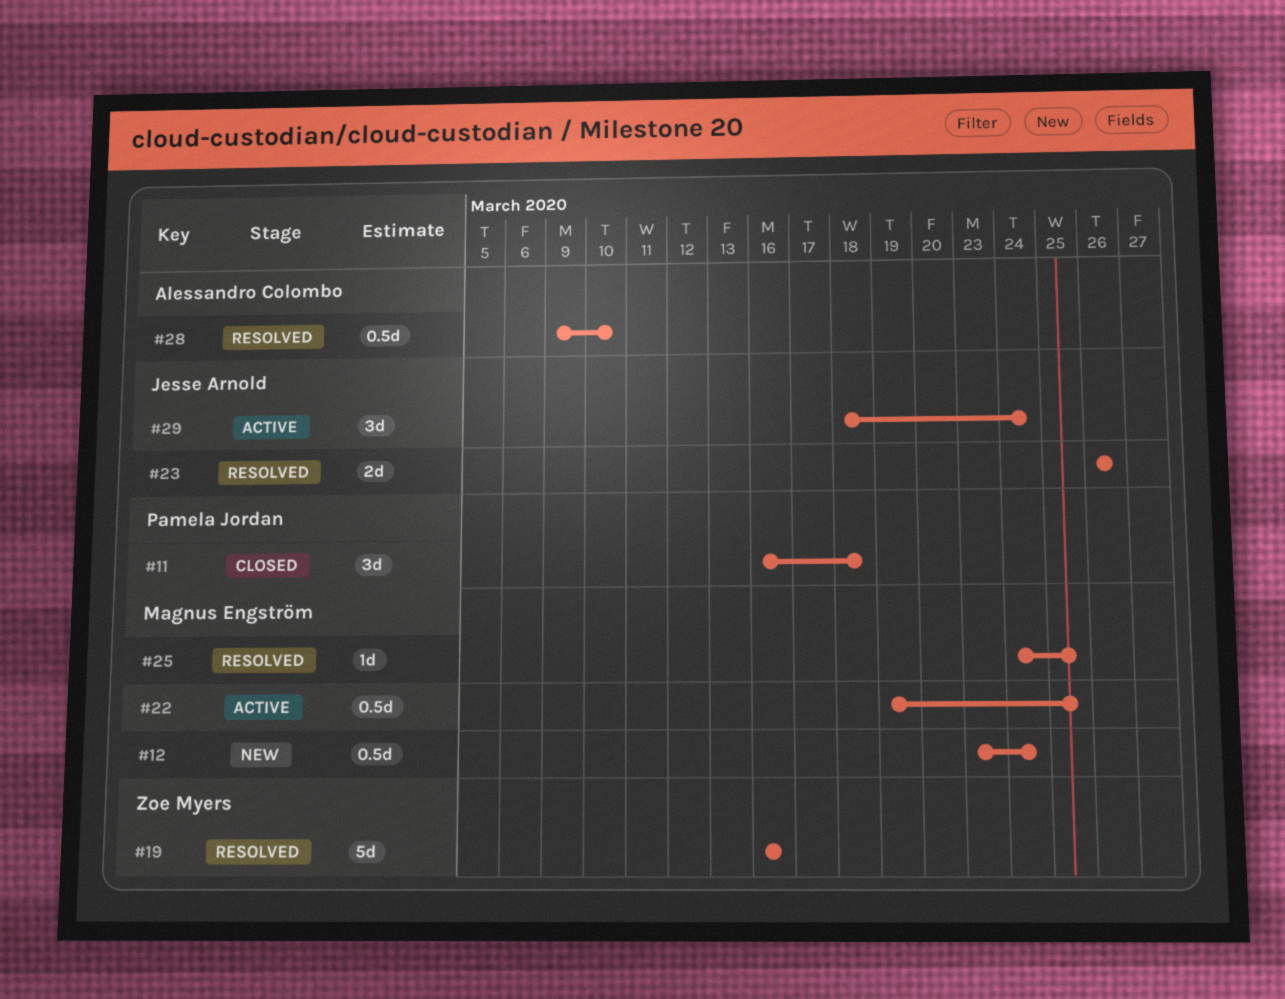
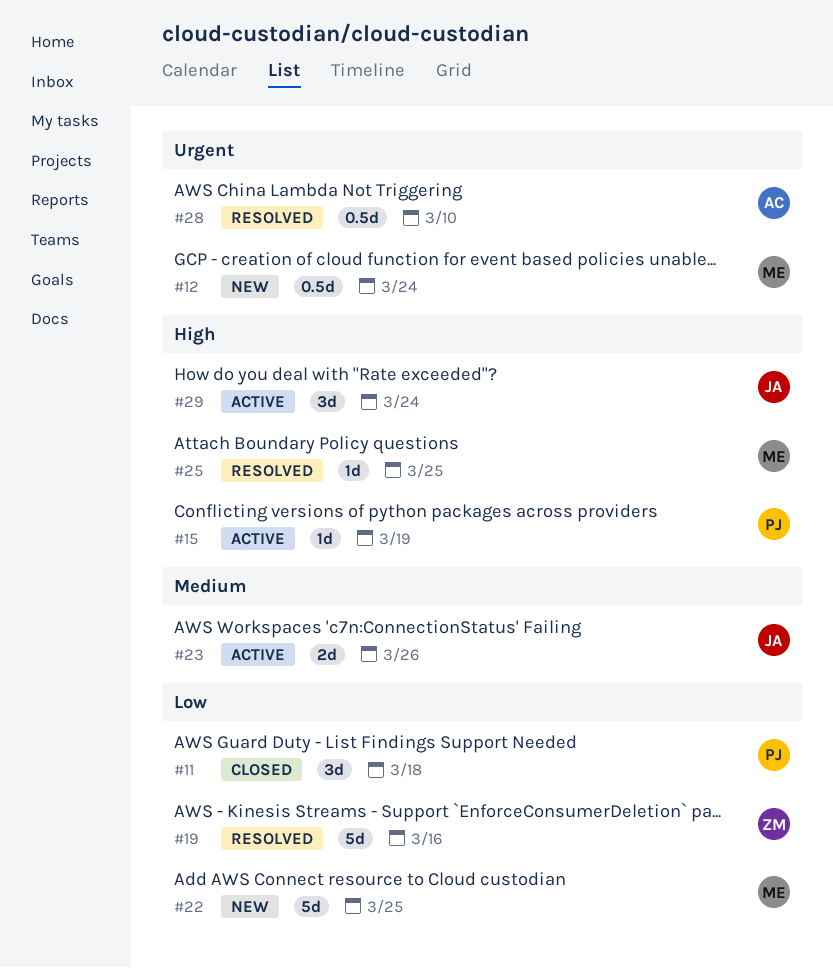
#15: none -> present
#22, status: Active -> New
#22, estimate: 0.5d -> 5d
#23, status: Resolved -> Active

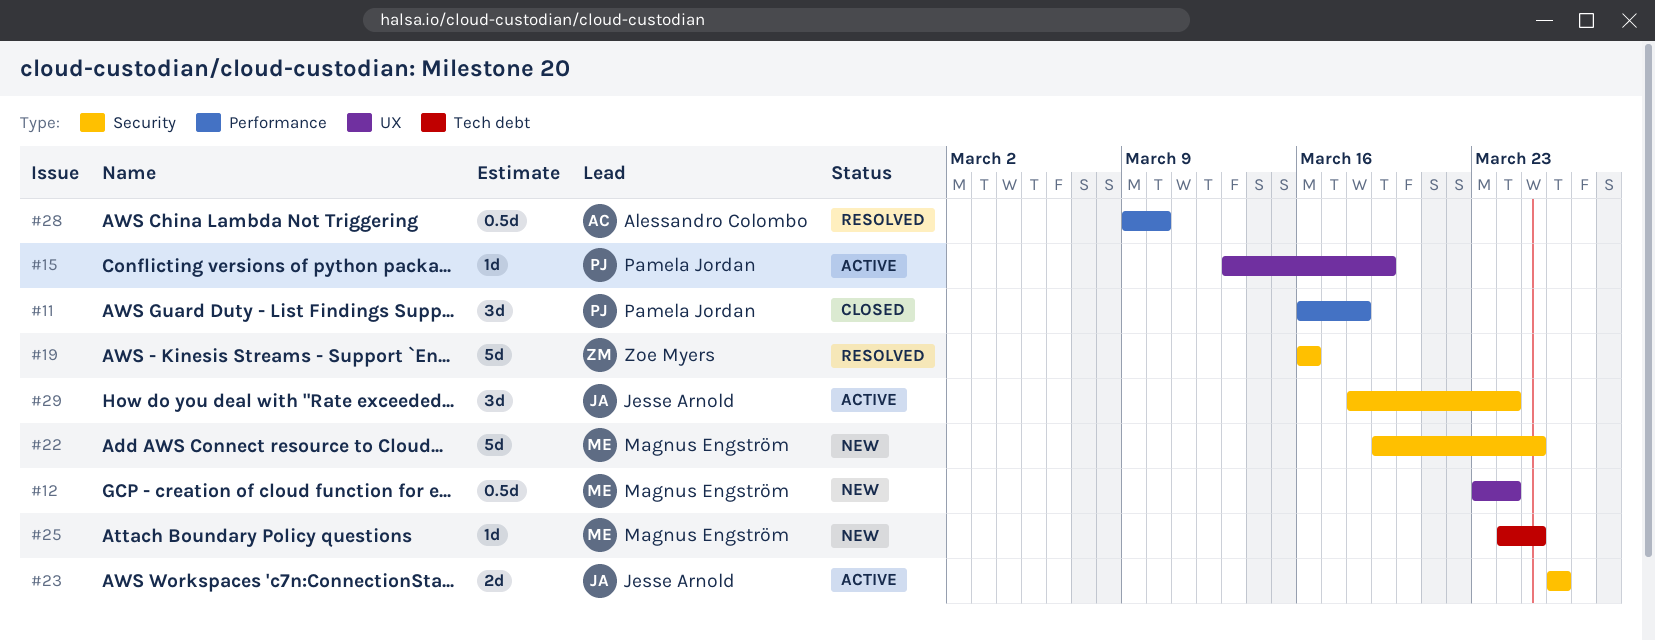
#25, status: Resolved -> New

